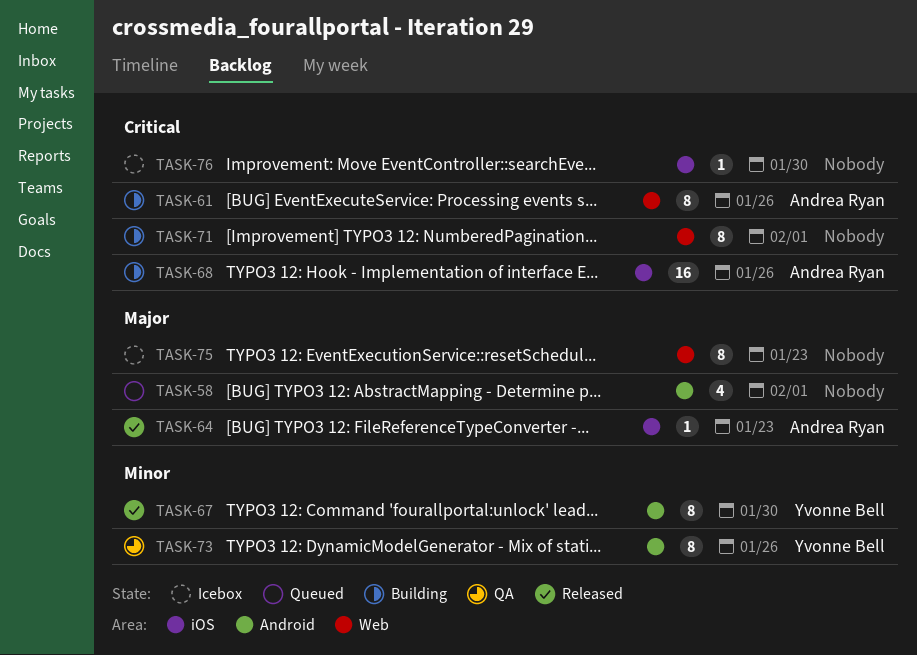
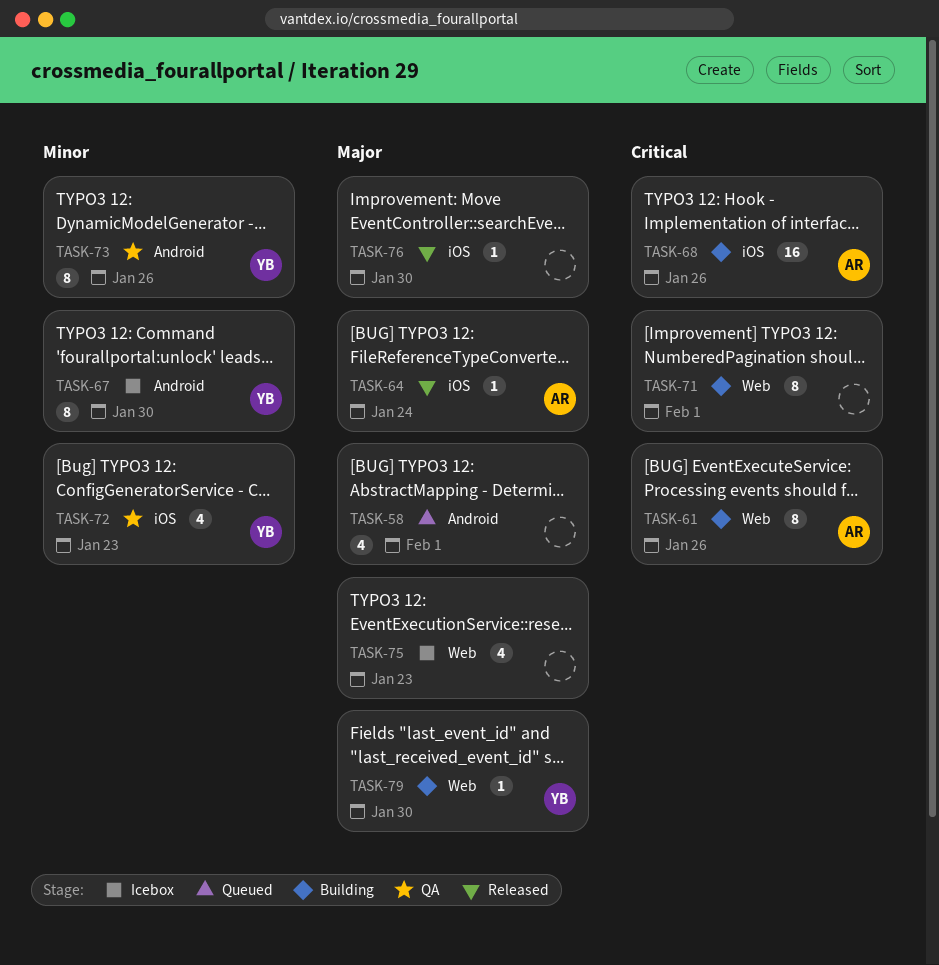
TASK-64, due: Jan 23 -> Jan 24
TASK-67, status: Released -> Icebox
TASK-72: none -> present
TASK-75, estimate: 8 -> 4
TASK-76, status: Icebox -> Released
TASK-76, priority: Critical -> Major
TASK-79: none -> present

